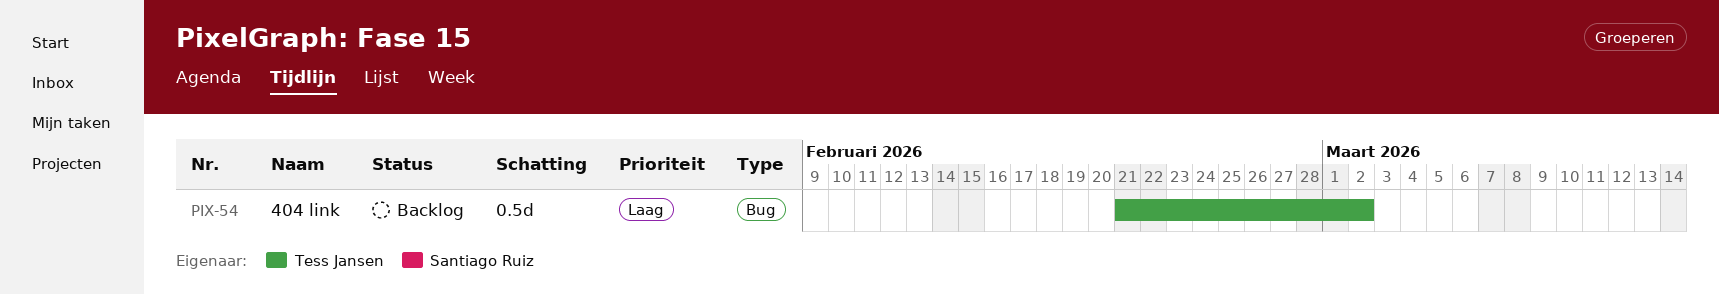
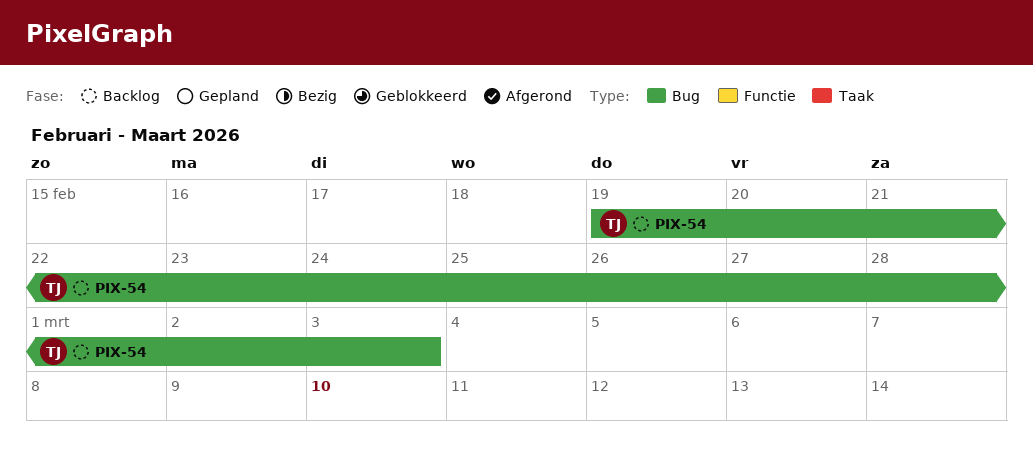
PIX-54, start: Feb 21 -> Feb 19
PIX-54, due: Mar 2 -> Mar 3

